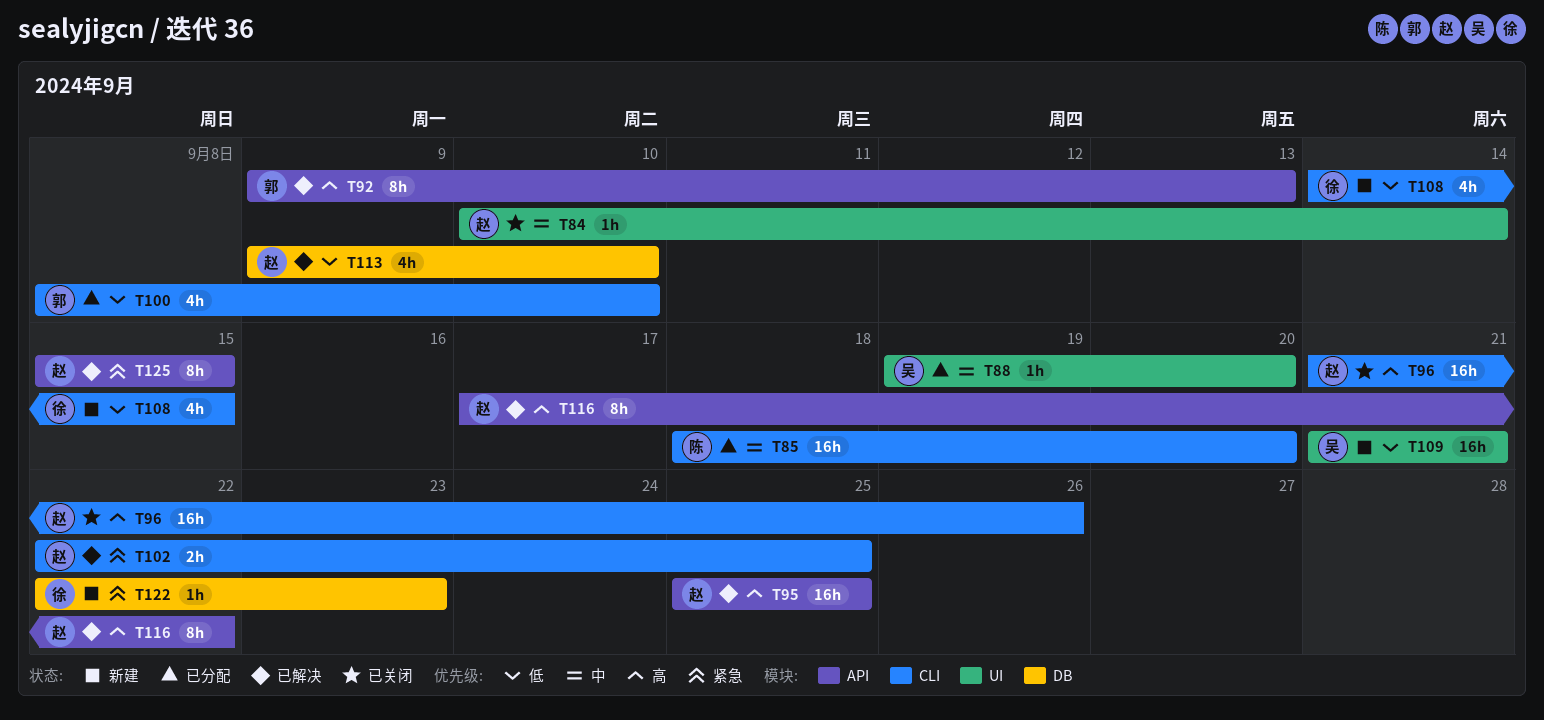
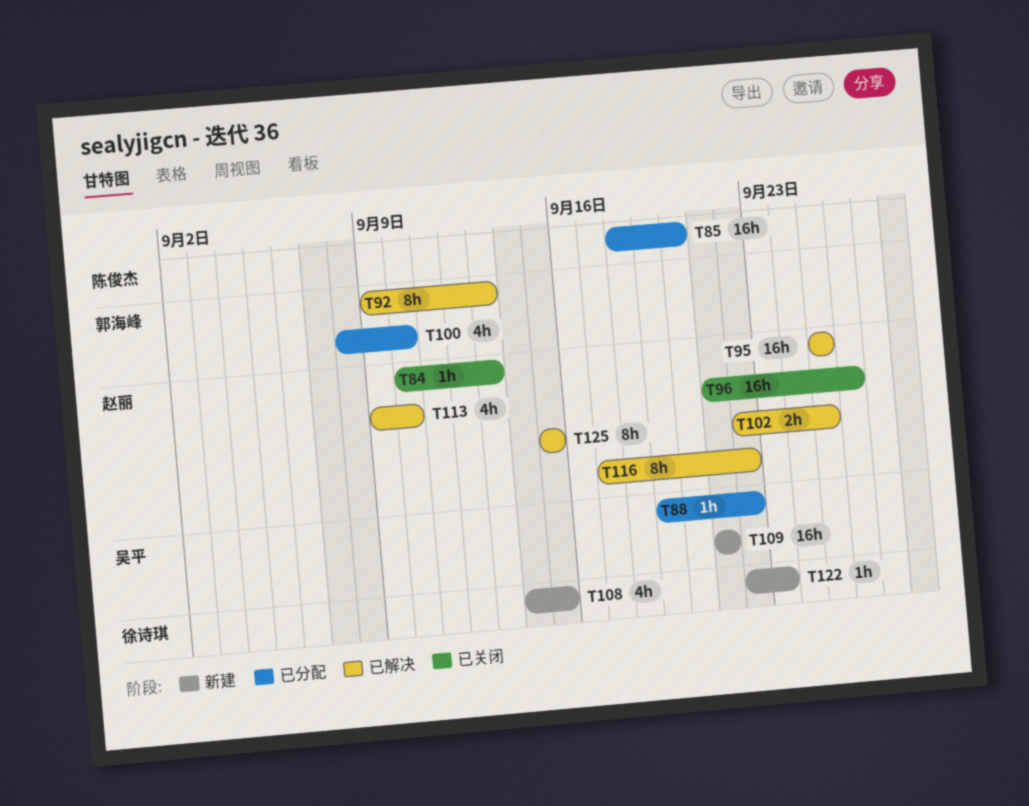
T84, due: Sep 14 -> Sep 13
T88, due: Sep 20 -> Sep 22

